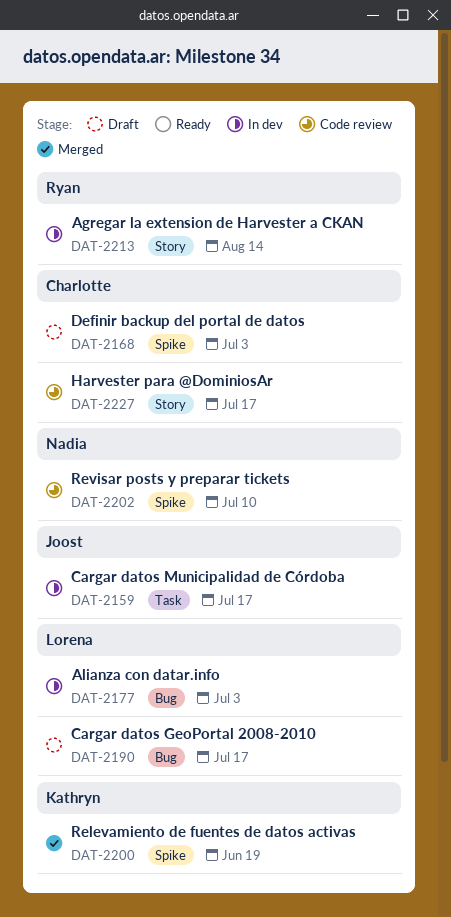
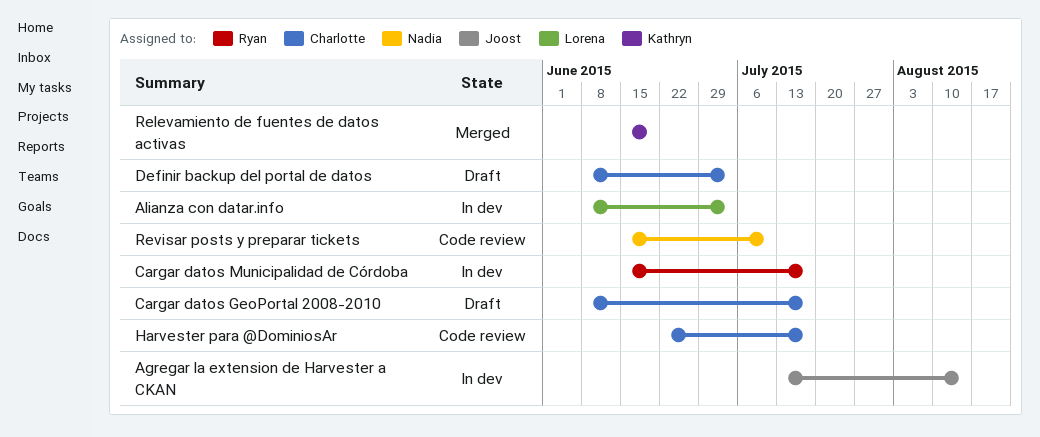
Agregar la extension de Harvester a CKAN, owner: Ryan -> Joost
Cargar datos GeoPortal 2008-2010, owner: Lorena -> Charlotte
Cargar datos Municipalidad de Córdoba, owner: Joost -> Ryan

